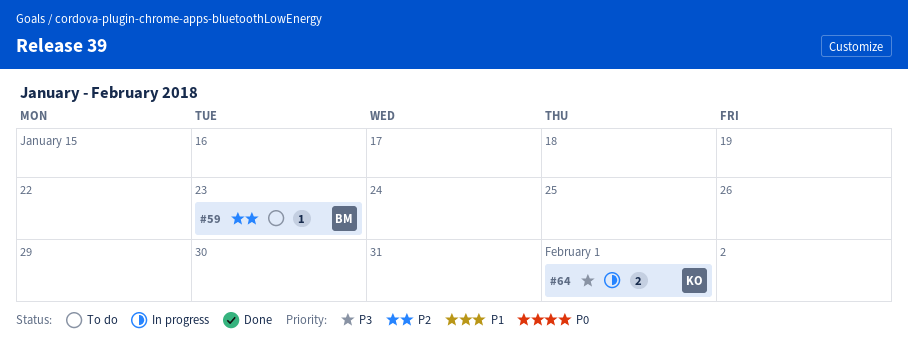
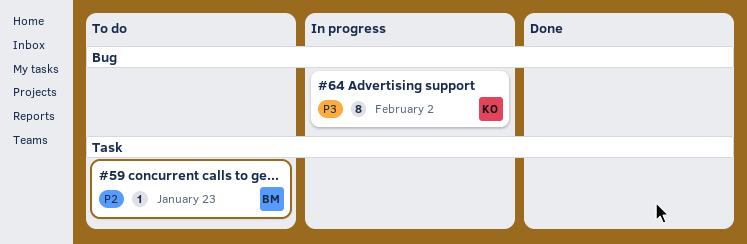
#64, estimate: 2 -> 8
#64, due: Feb 1 -> Feb 2

